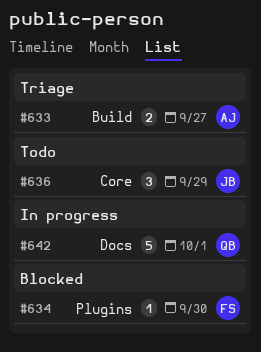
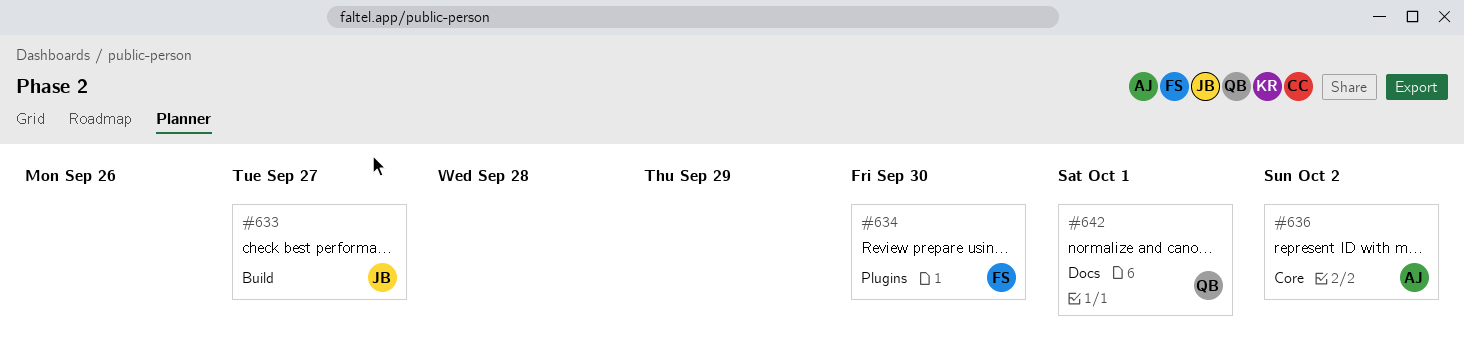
#633, owner: AJ -> JB
#636, owner: JB -> AJ
#636, due: Sep 29 -> Oct 2

